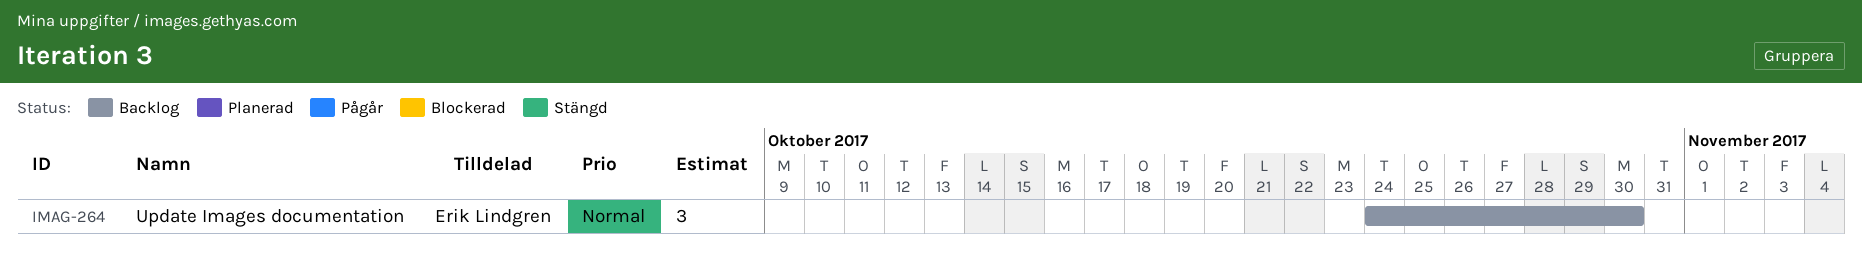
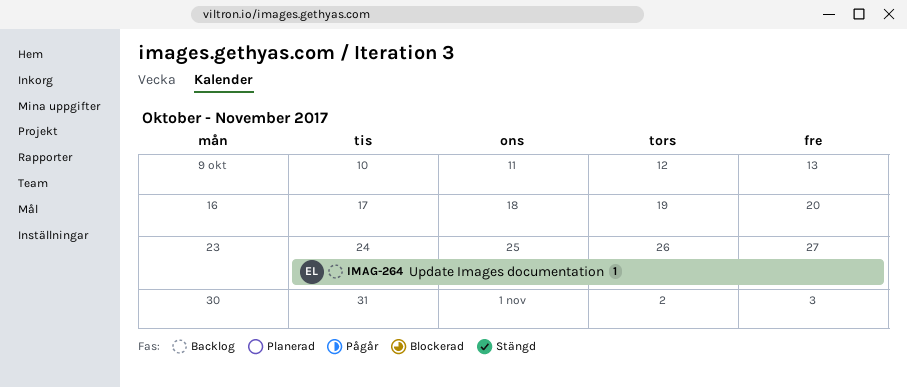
IMAG-264, estimate: 3 -> 1
IMAG-264, due: Oct 30 -> Oct 27

